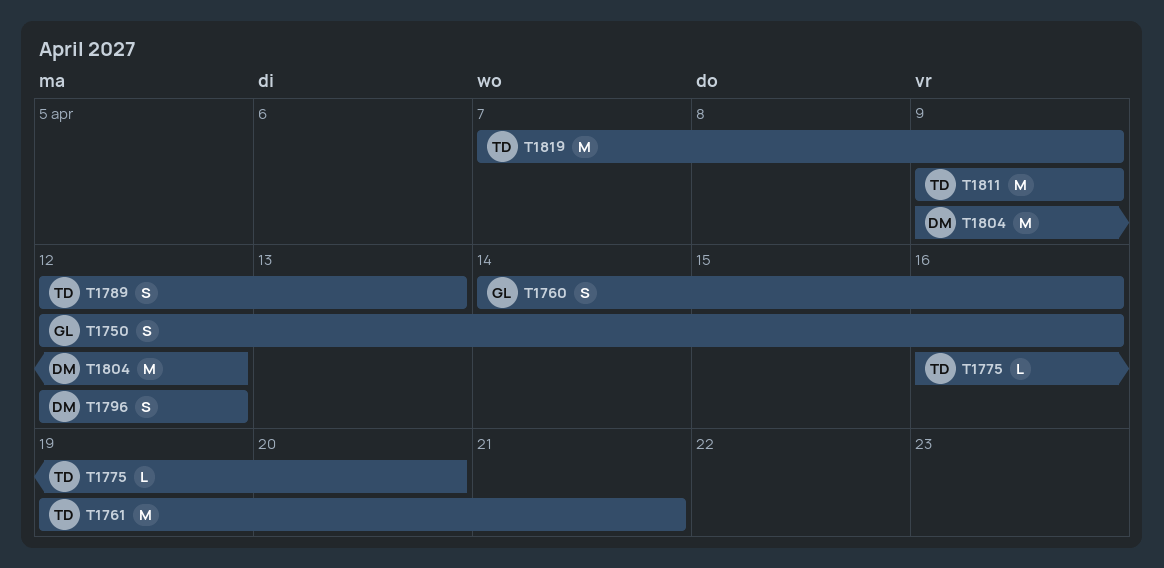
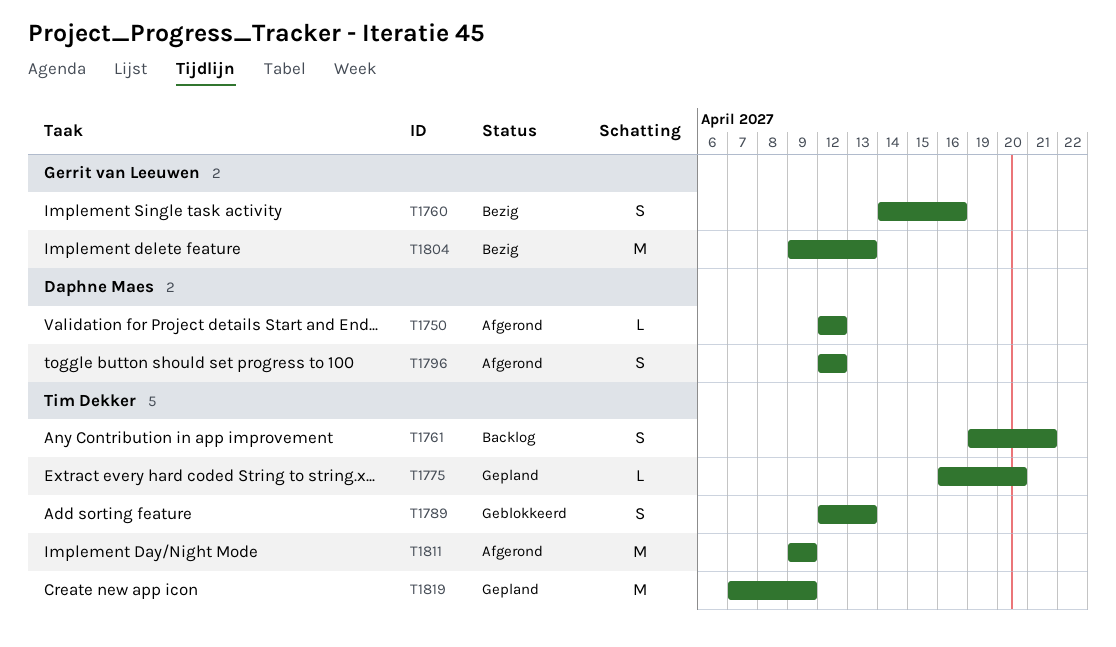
T1750, owner: Gerrit van Leeuwen -> Daphne Maes
T1750, estimate: S -> L
T1750, due: Apr 16 -> Apr 12
T1761, estimate: M -> S
T1804, owner: Daphne Maes -> Gerrit van Leeuwen
T1804, due: Apr 12 -> Apr 13

